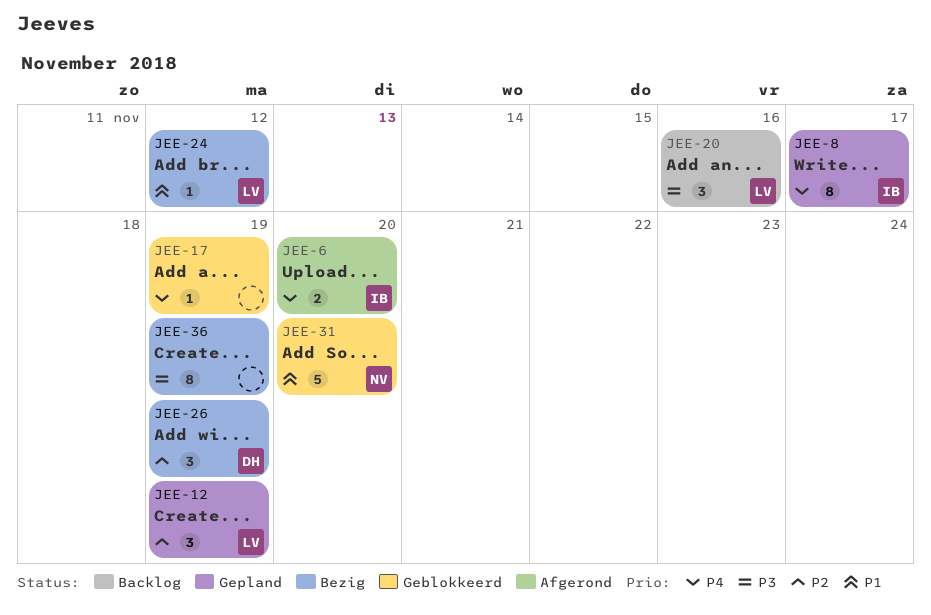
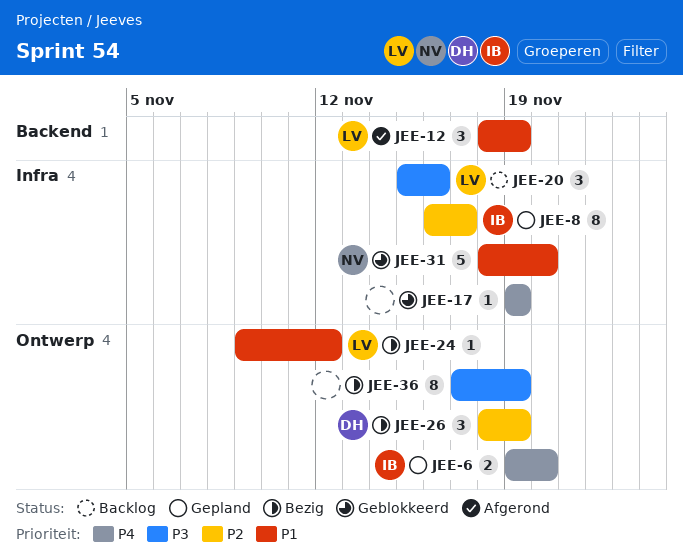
JEE-6, status: Afgerond -> Gepland
JEE-8, priority: P4 -> P2
JEE-12, status: Gepland -> Afgerond
JEE-12, priority: P2 -> P1

